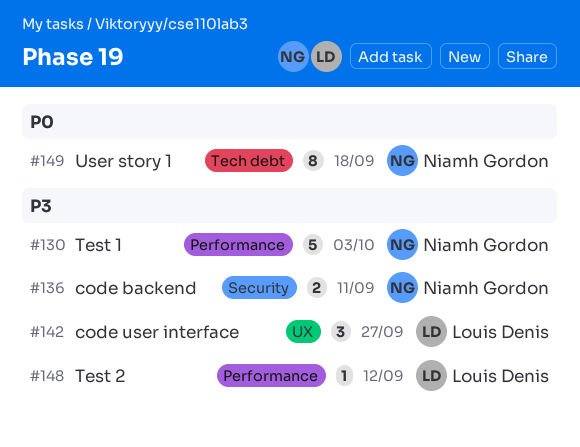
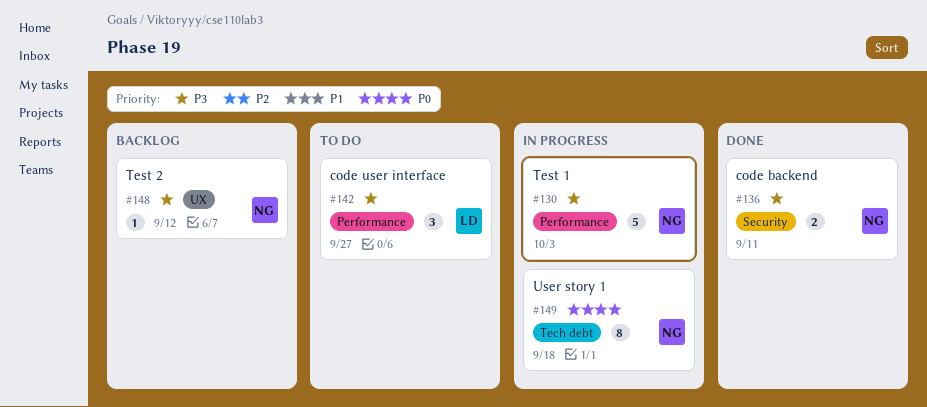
#142, label: UX -> Performance
#148, owner: Louis Denis -> Niamh Gordon
#148, label: Performance -> UX

